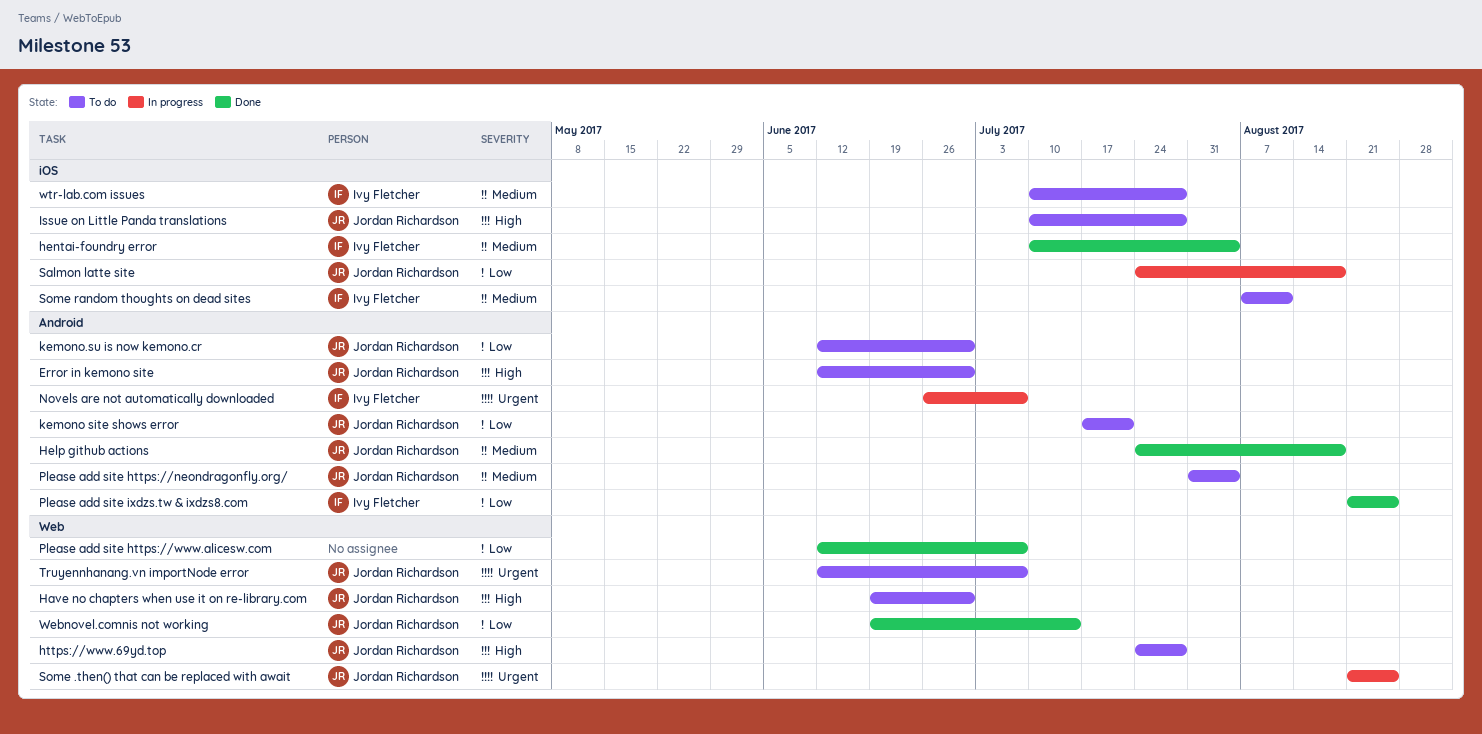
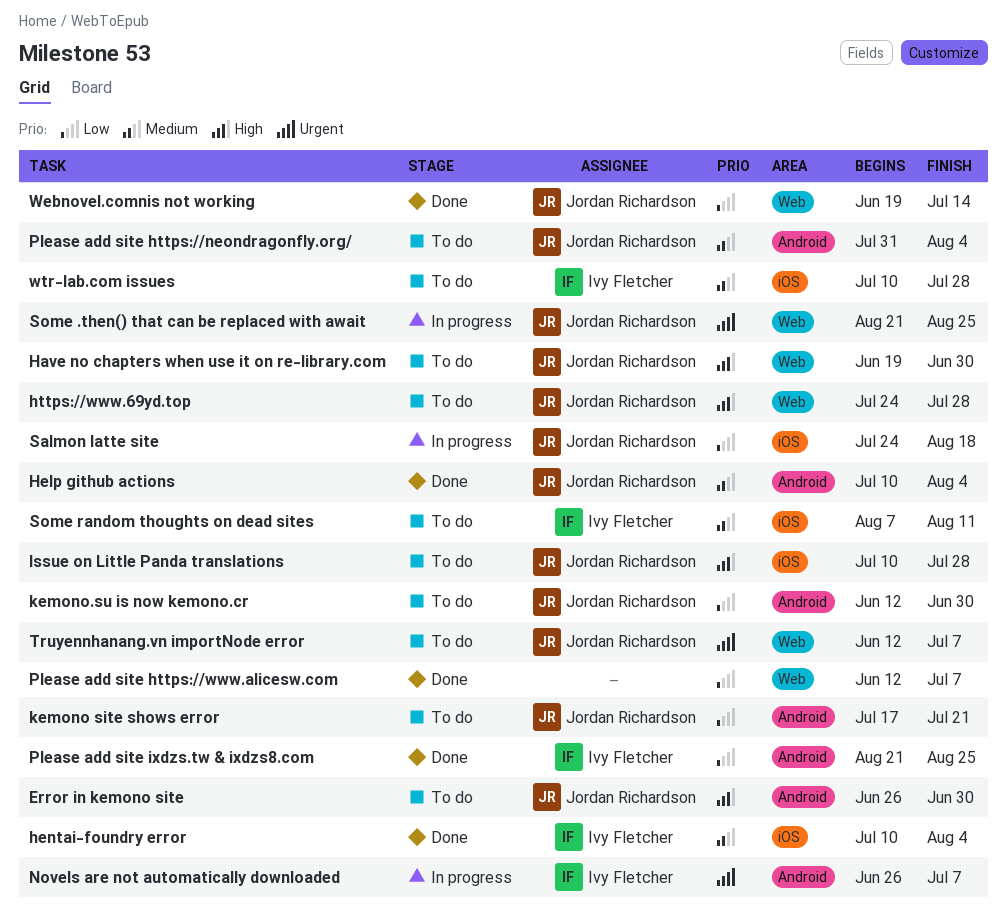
Error in kemono site, start: Jun 12 -> Jun 26
Help github actions, start: Jul 24 -> Jul 10
Help github actions, due: Aug 18 -> Aug 4

